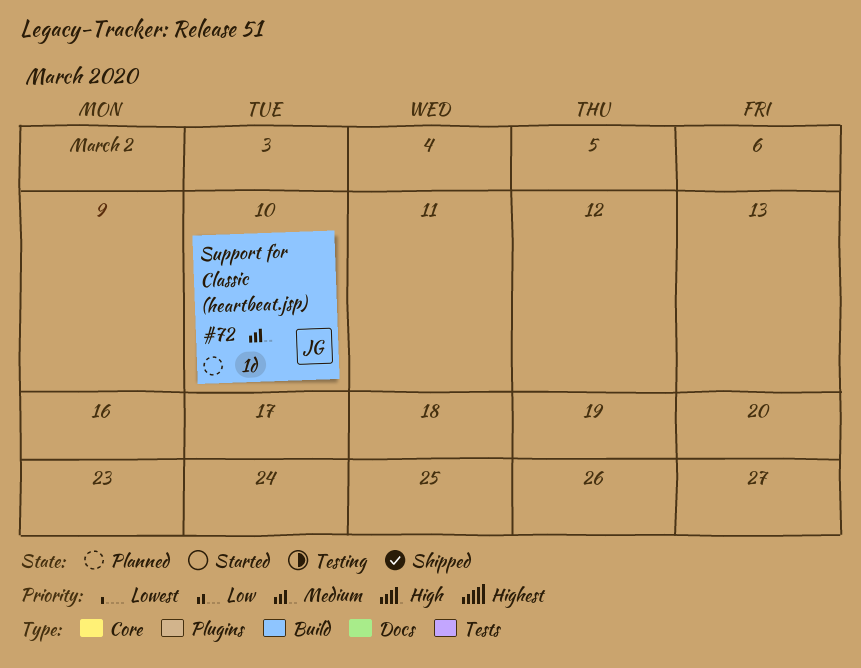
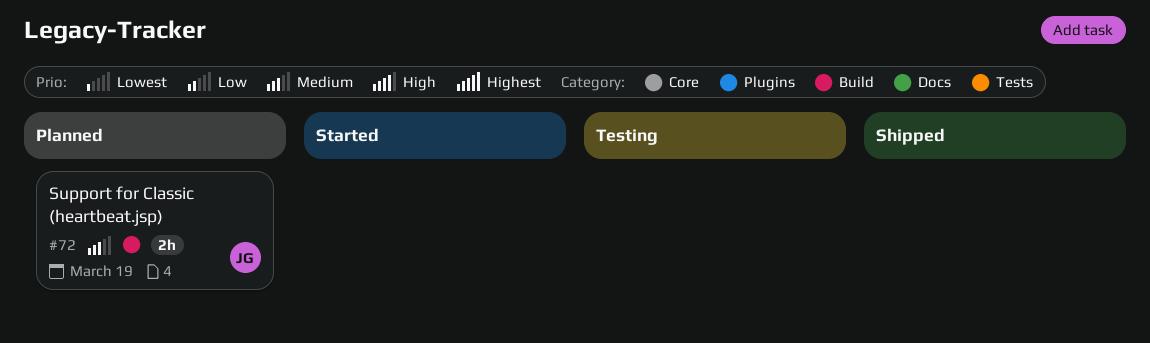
#72, estimate: 1d -> 2h
#72, due: Mar 10 -> Mar 19

